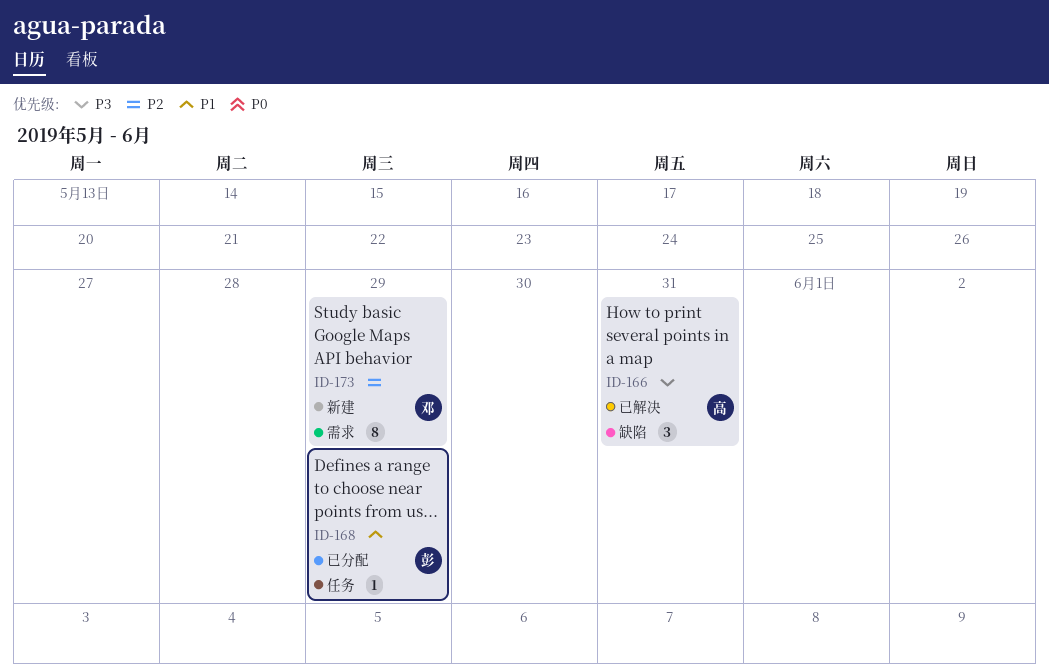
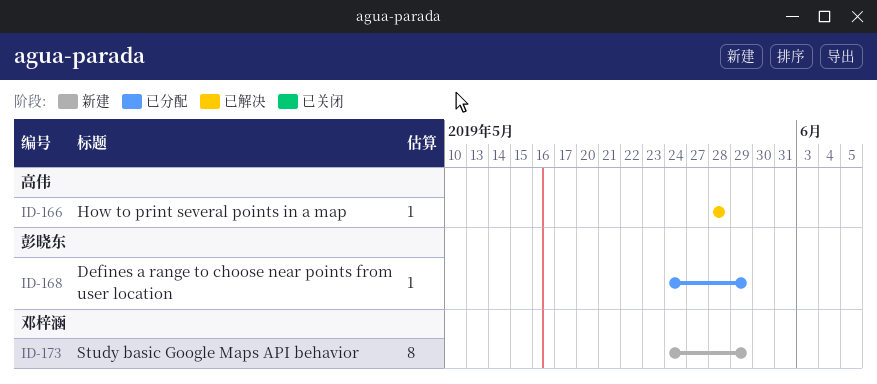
ID-166, estimate: 3 -> 1
ID-166, due: May 31 -> May 28

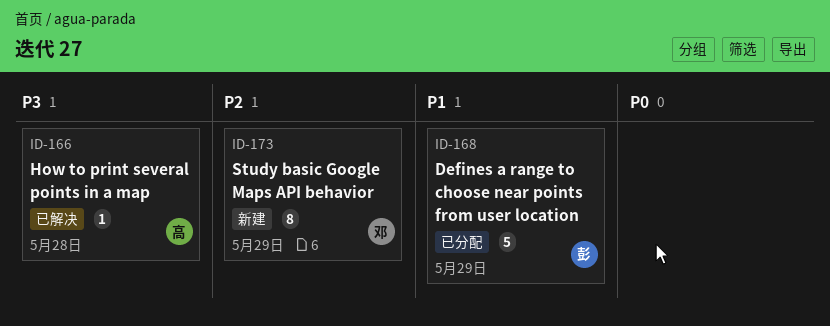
ID-168, estimate: 1 -> 5

